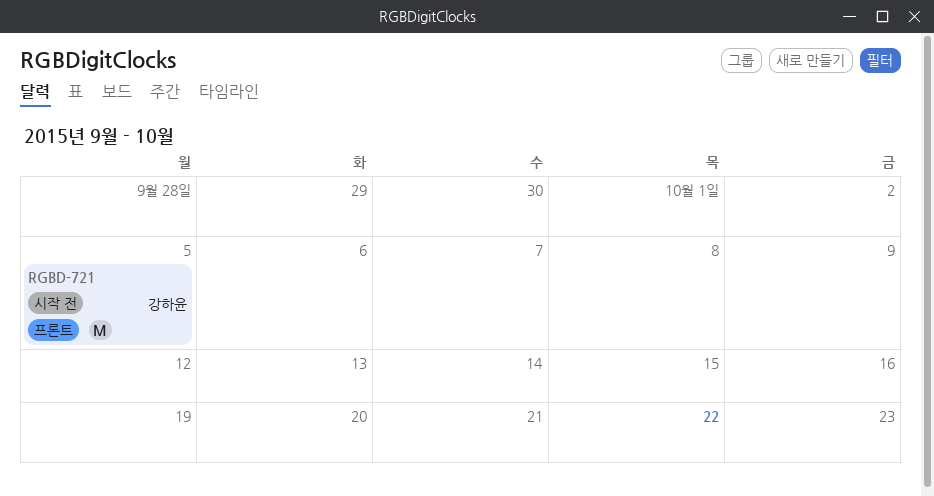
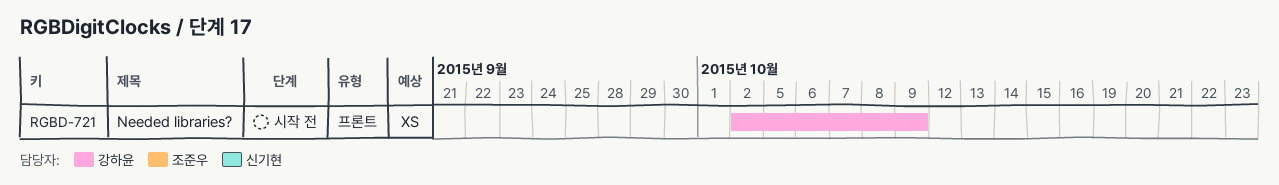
RGBD-721, estimate: M -> XS
RGBD-721, due: Oct 5 -> Oct 9

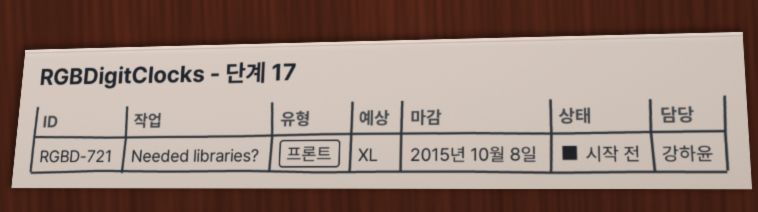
RGBD-721, estimate: XS -> XL
RGBD-721, due: Oct 9 -> Oct 8

